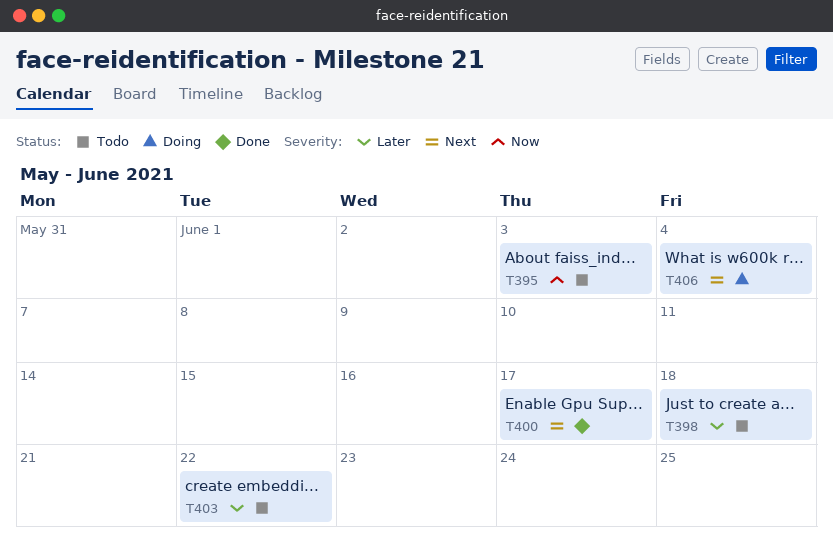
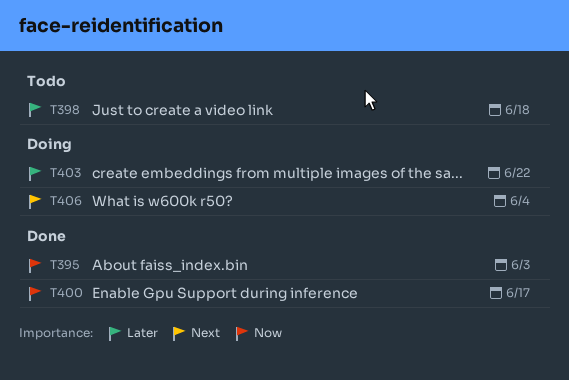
T395, status: Todo -> Done
T400, priority: Next -> Now
T403, status: Todo -> Doing

